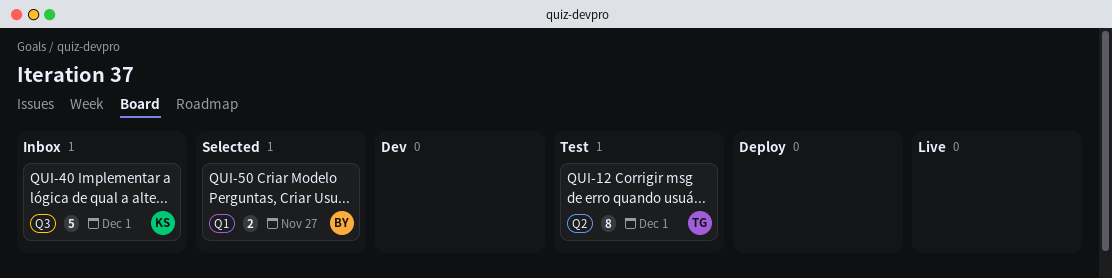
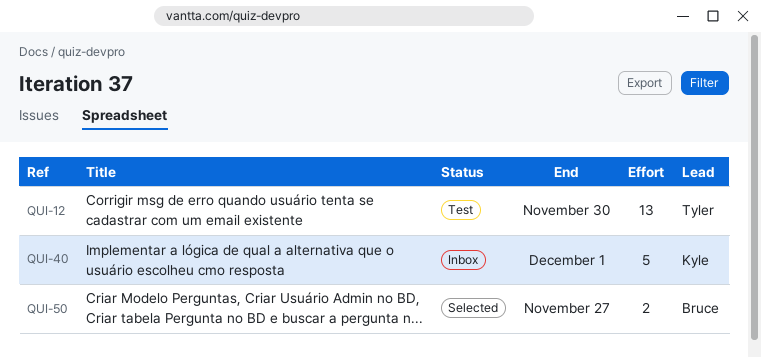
QUI-12, estimate: 8 -> 13
QUI-12, due: Dec 1 -> Nov 30

